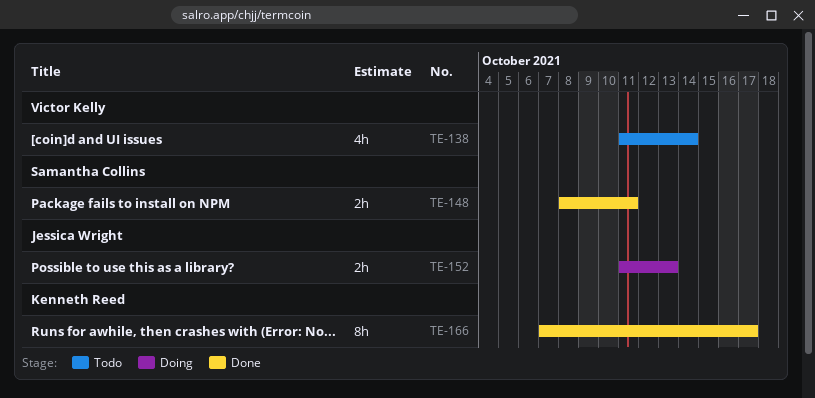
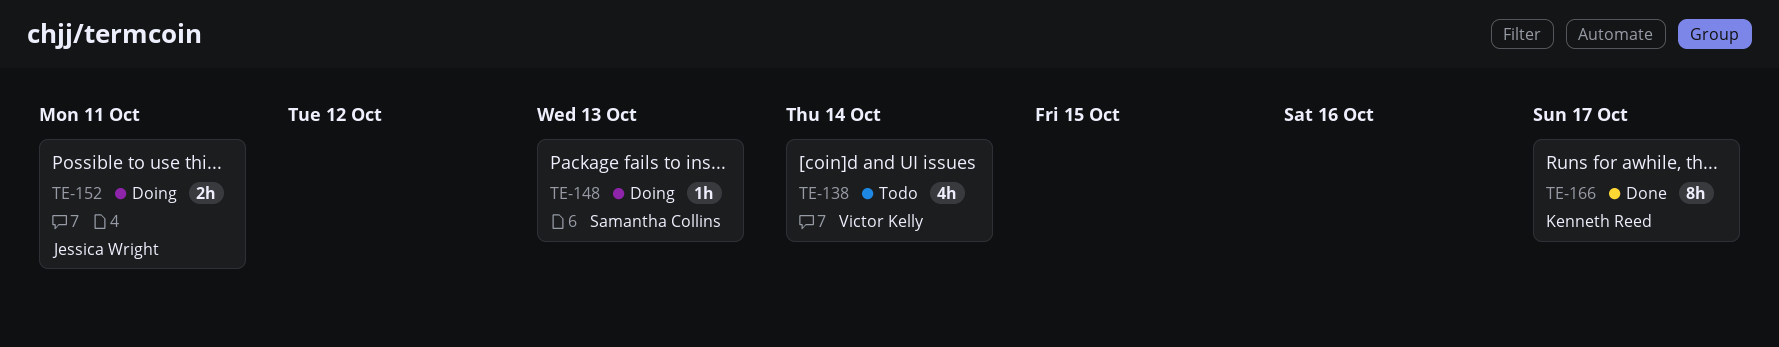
TE-148, status: Done -> Doing
TE-148, estimate: 2h -> 1h
TE-148, due: Oct 11 -> Oct 13
TE-152, due: Oct 13 -> Oct 11

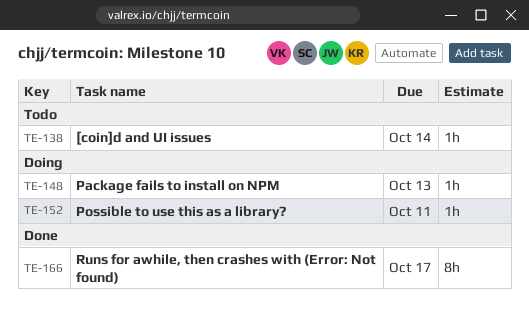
TE-138, estimate: 4h -> 1h
TE-152, estimate: 2h -> 1h

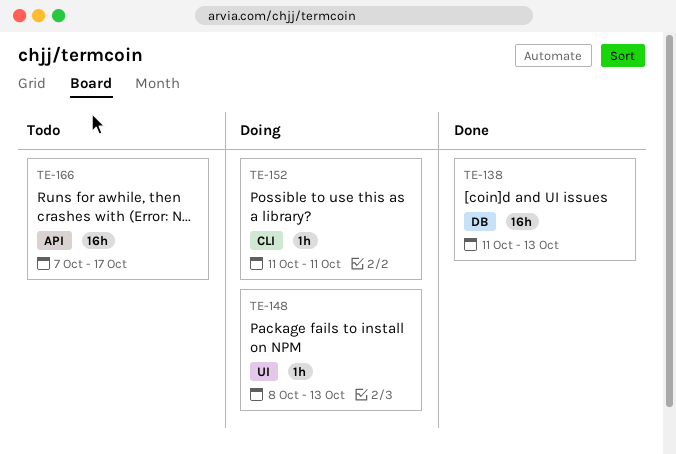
TE-138, status: Todo -> Done
TE-138, estimate: 1h -> 16h
TE-138, due: Oct 14 -> Oct 13
TE-166, status: Done -> Todo
TE-166, estimate: 8h -> 16h

